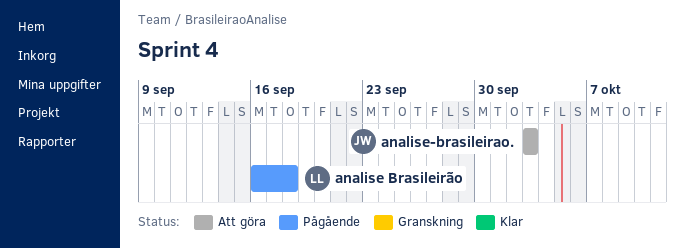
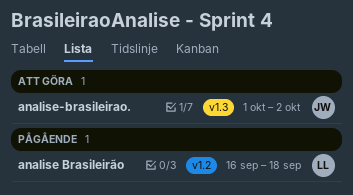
analise-brasileirao., start: Oct 3 -> Oct 1
analise-brasileirao., due: Oct 3 -> Oct 2

